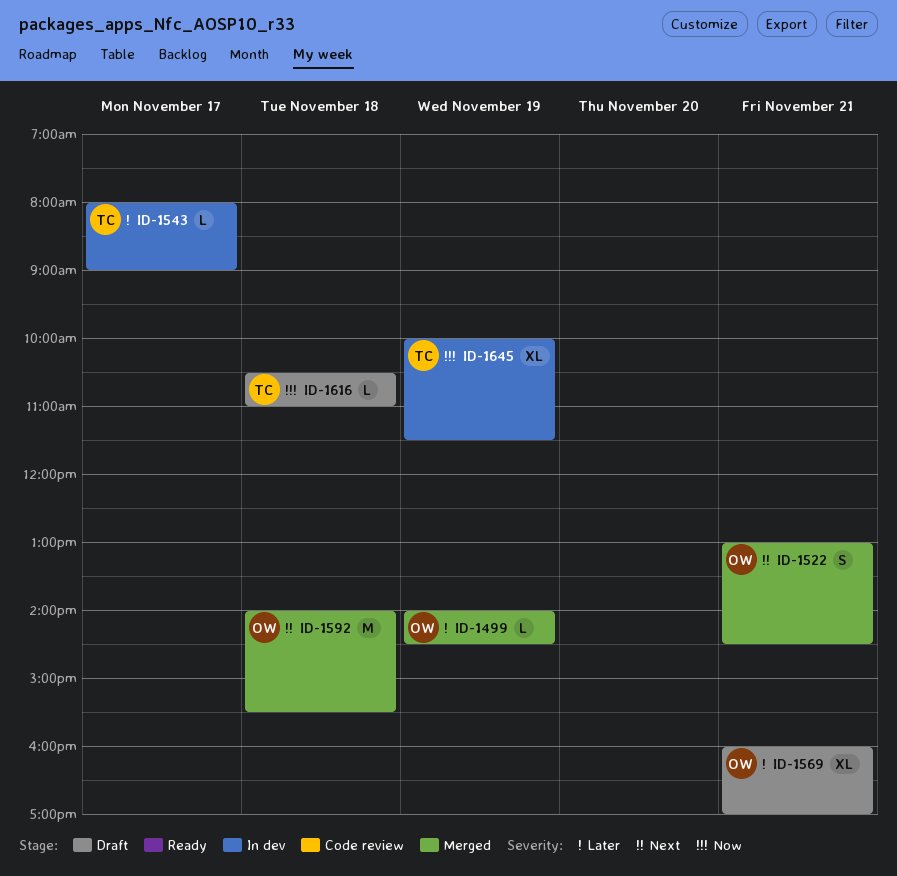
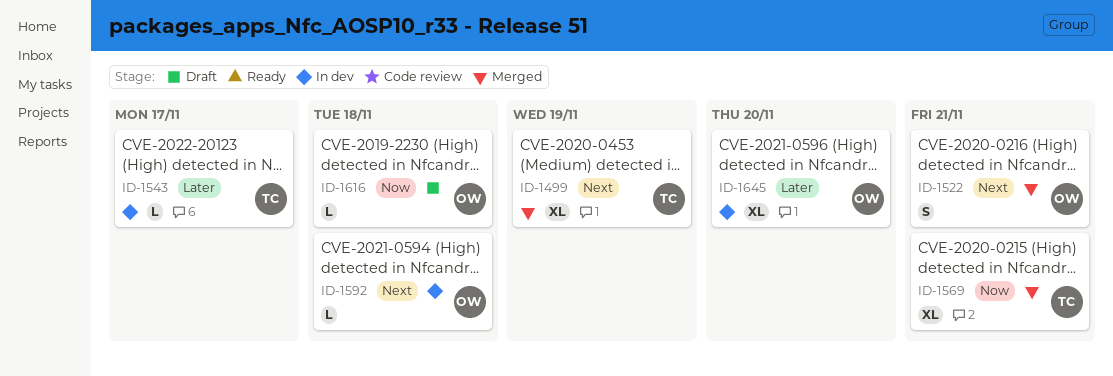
ID-1499, owner: OW -> TC
ID-1499, priority: Later -> Next
ID-1499, estimate: L -> XL
ID-1569, status: Draft -> Merged
ID-1569, owner: OW -> TC
ID-1569, priority: Later -> Now
ID-1592, status: Merged -> In dev
ID-1592, estimate: M -> L
ID-1616, owner: TC -> OW
ID-1645, owner: TC -> OW
ID-1645, priority: Now -> Later
ID-1645, day: Nov 19 -> Nov 20

